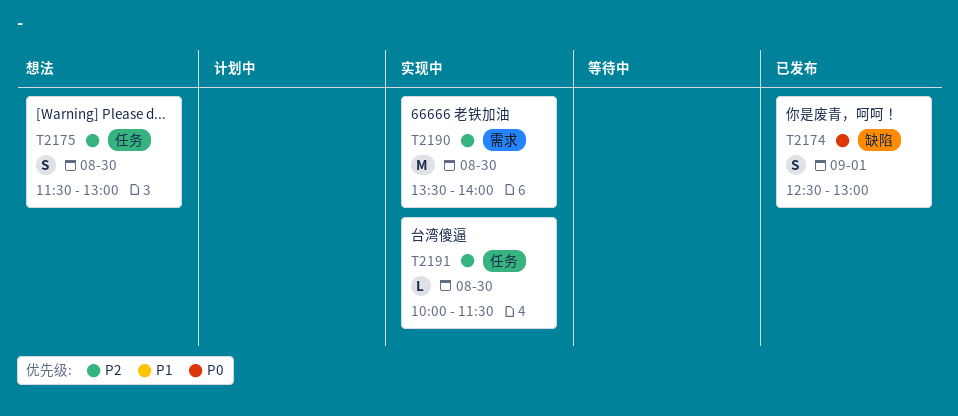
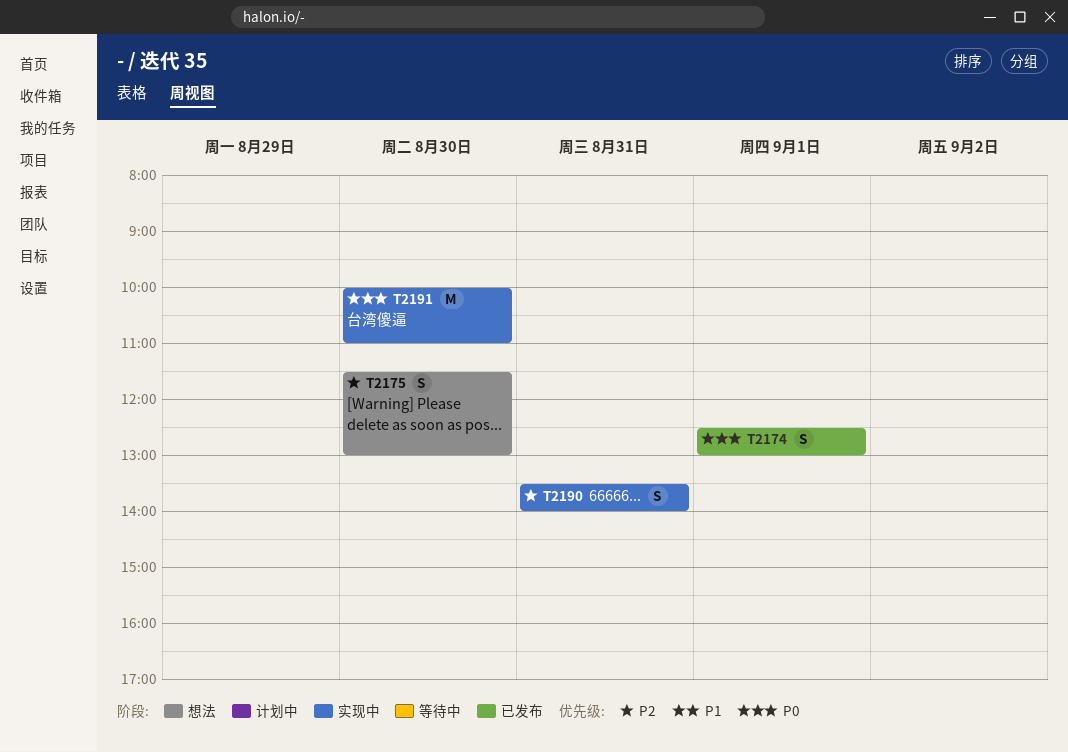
T2190, estimate: M -> S
T2190, day: Aug 30 -> Aug 31
T2191, priority: P2 -> P0
T2191, estimate: L -> M
T2191, ends: 11:30 -> 11:00

